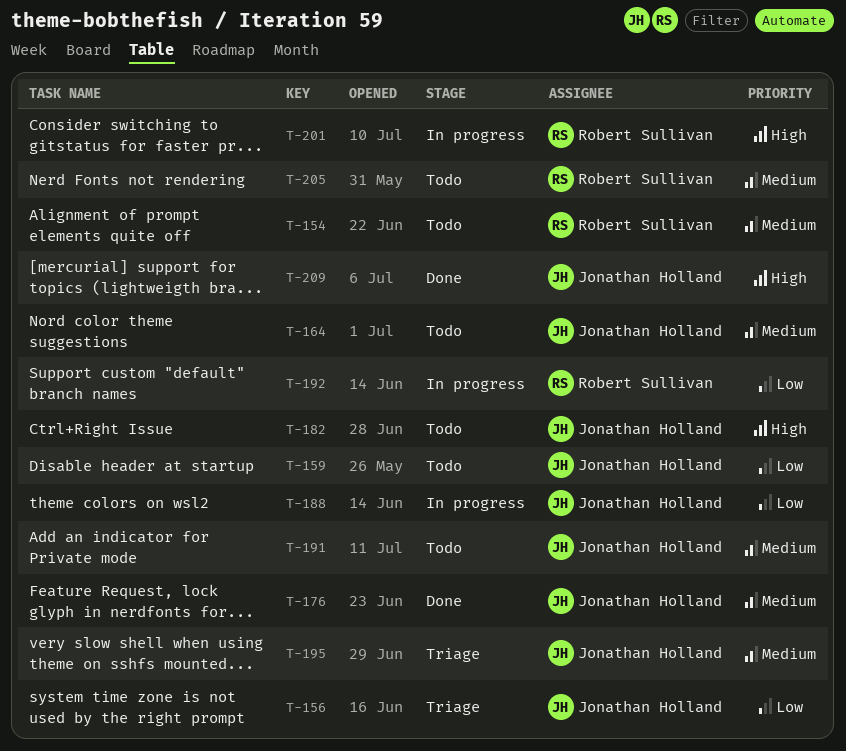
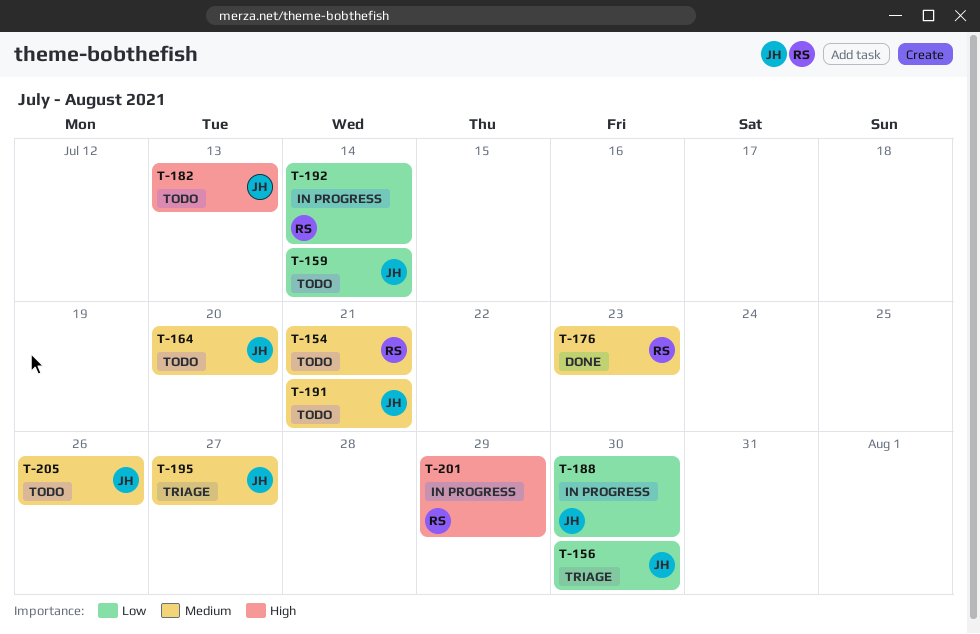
T-176, owner: Jonathan Holland -> Robert Sullivan
T-205, owner: Robert Sullivan -> Jonathan Holland
T-209: present -> none

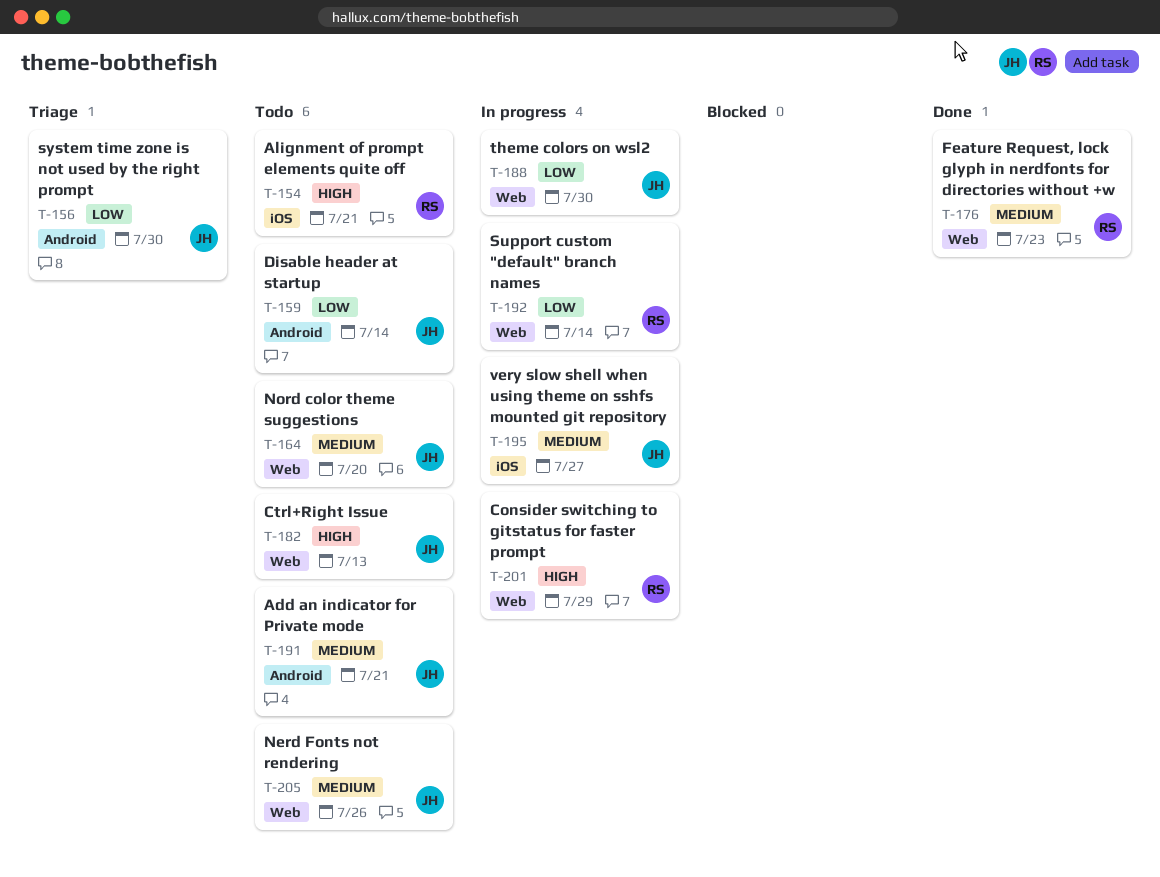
T-154, priority: Medium -> High
T-195, status: Triage -> In progress

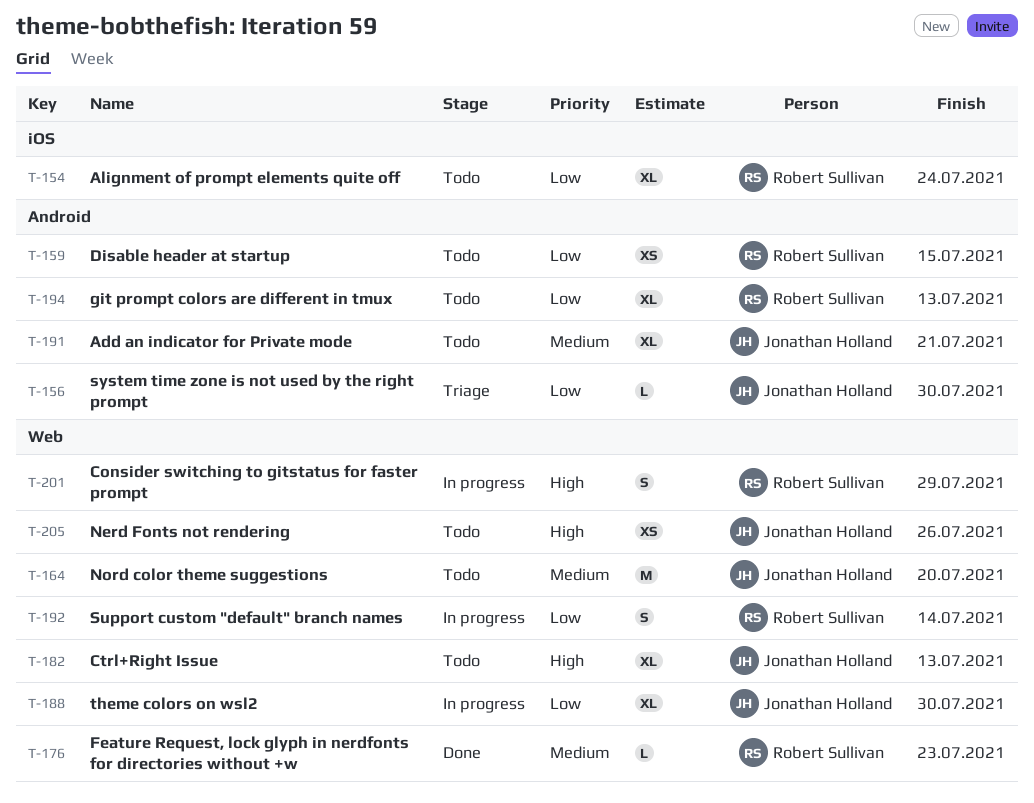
T-154, priority: High -> Low
T-154, due: Jul 21 -> Jul 24
T-159, owner: Jonathan Holland -> Robert Sullivan
T-159, due: Jul 14 -> Jul 15
T-194: none -> present
T-195: present -> none
T-205, priority: Medium -> High

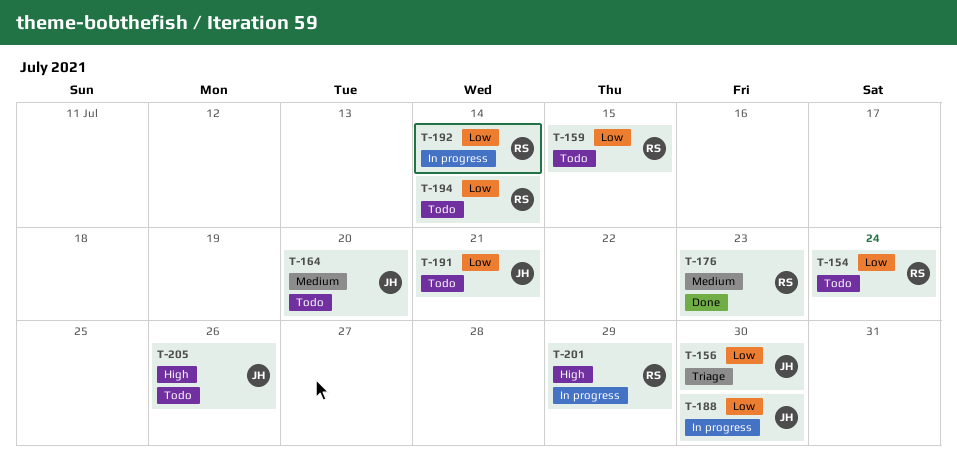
T-182: present -> none
T-191, priority: Medium -> Low
T-194, due: Jul 13 -> Jul 14

